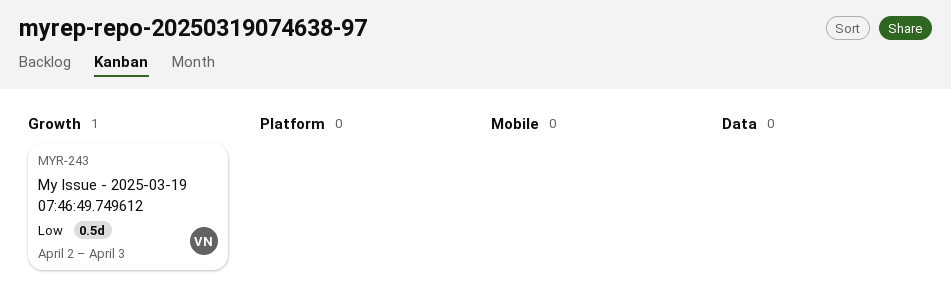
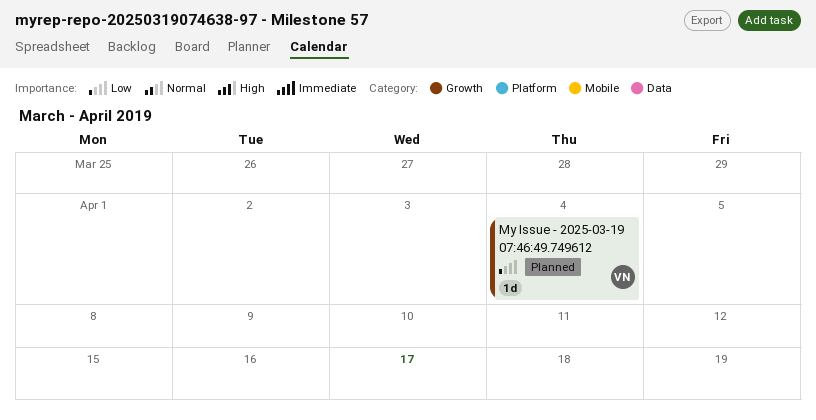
My Issue - 2025-03-19 07:46:49.749612, estimate: 0.5d -> 1d
My Issue - 2025-03-19 07:46:49.749612, due: Apr 3 -> Apr 4

